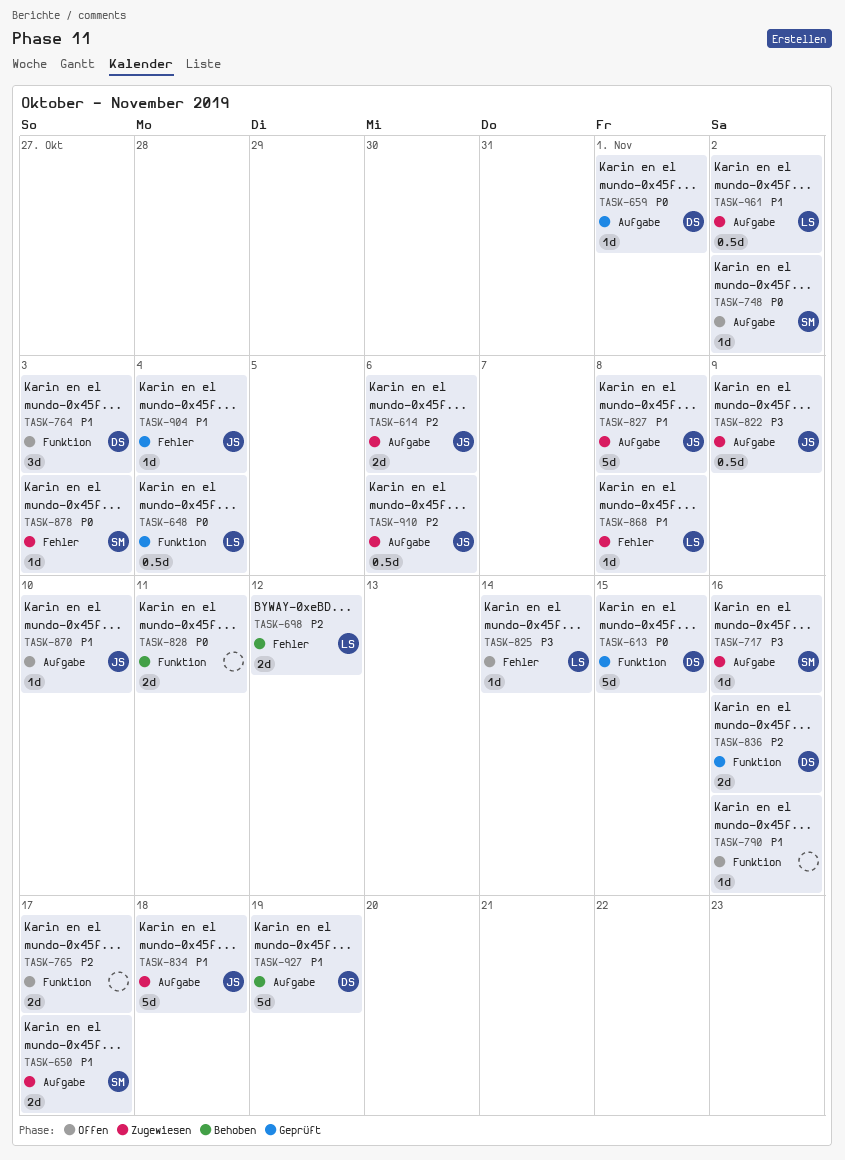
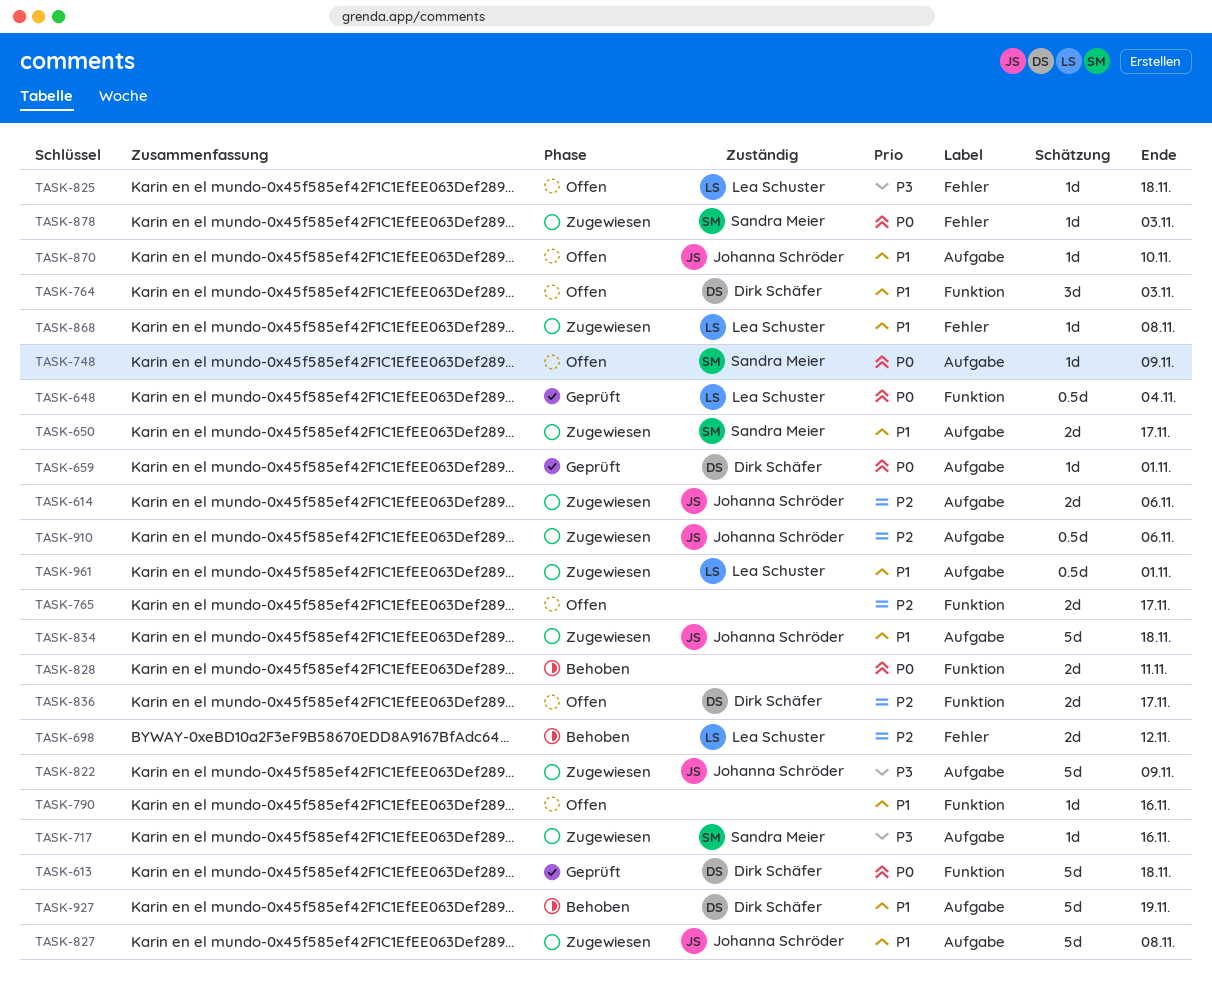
TASK-613, due: Nov 15 -> Nov 18
TASK-748, due: Nov 2 -> Nov 9
TASK-822, estimate: 0.5d -> 5d
TASK-825, due: Nov 14 -> Nov 18
TASK-836, status: Geprüft -> Offen
TASK-836, due: Nov 16 -> Nov 17
TASK-904: present -> none
TASK-961, due: Nov 2 -> Nov 1

